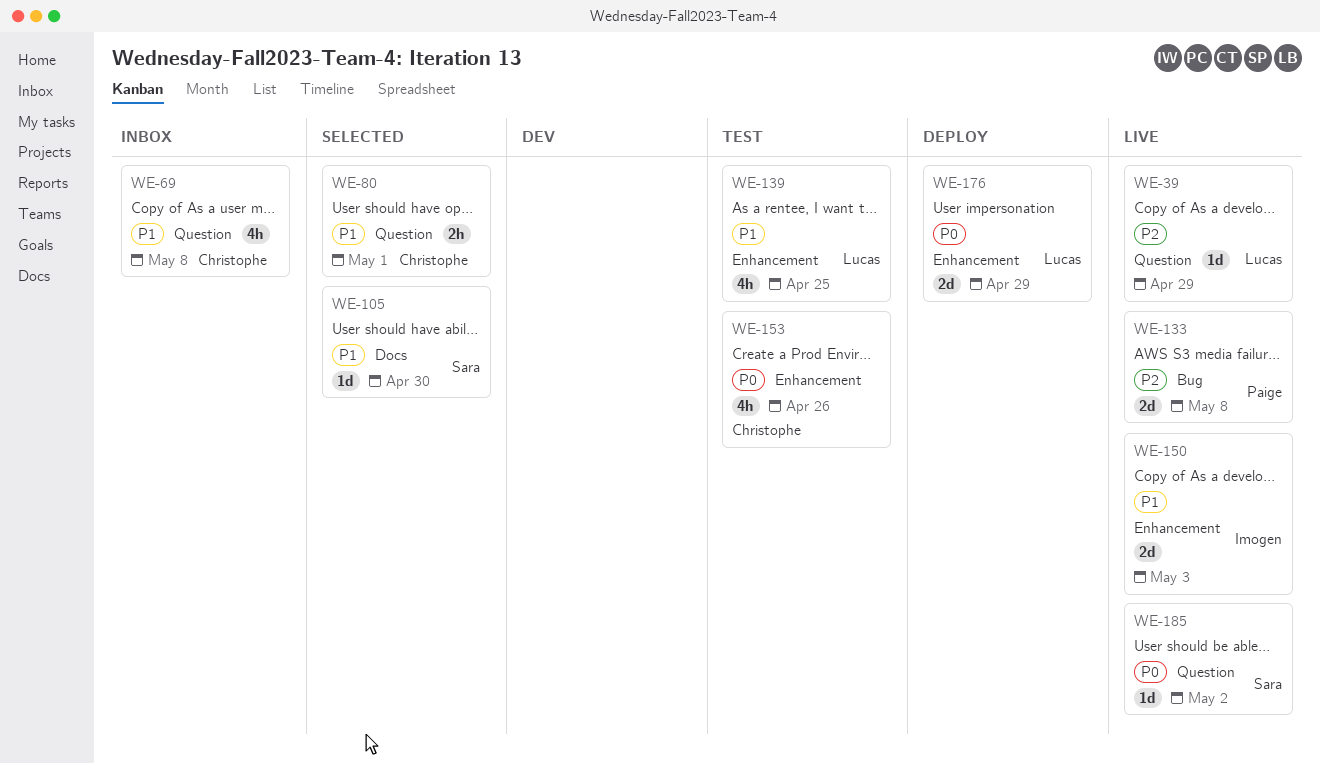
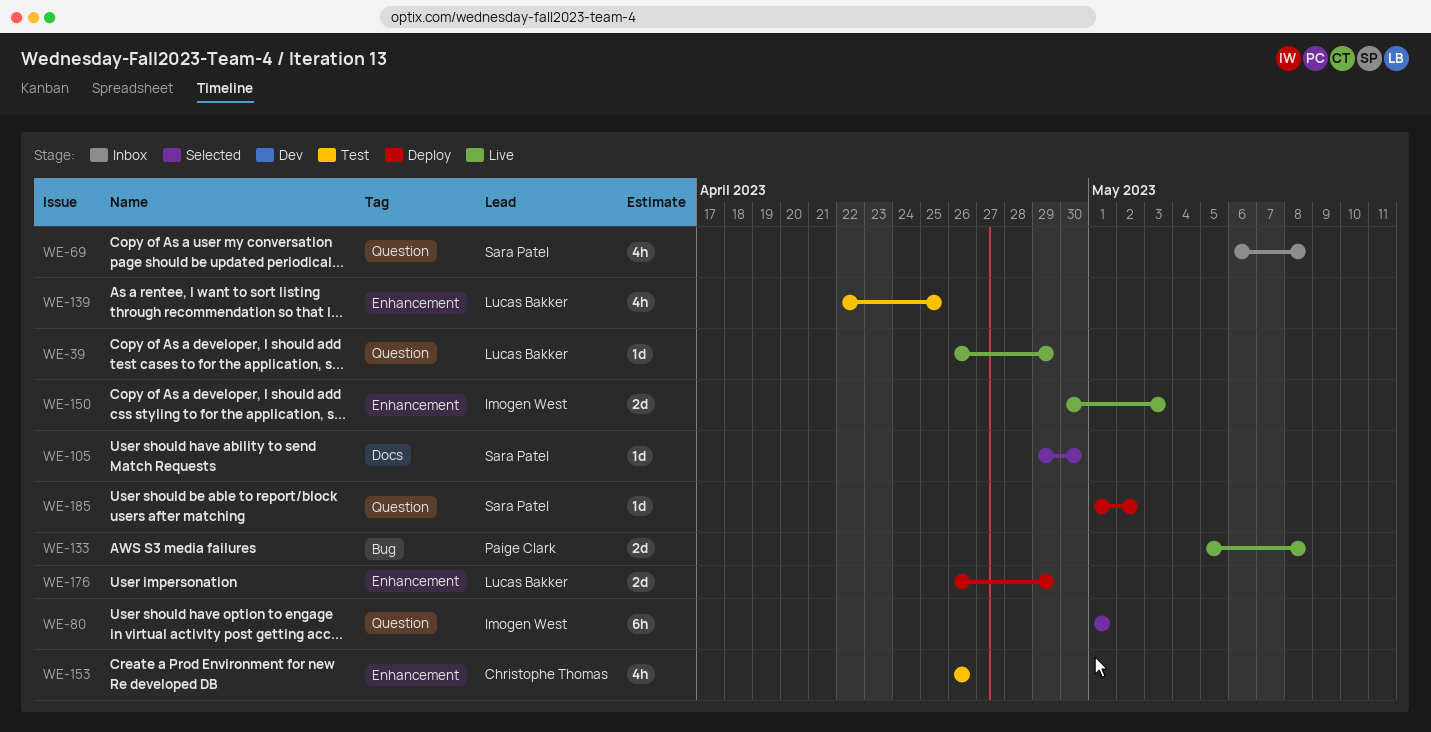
WE-69, owner: Christophe Thomas -> Sara Patel
WE-80, owner: Christophe Thomas -> Imogen West
WE-80, estimate: 2h -> 6h
WE-185, status: Live -> Deploy

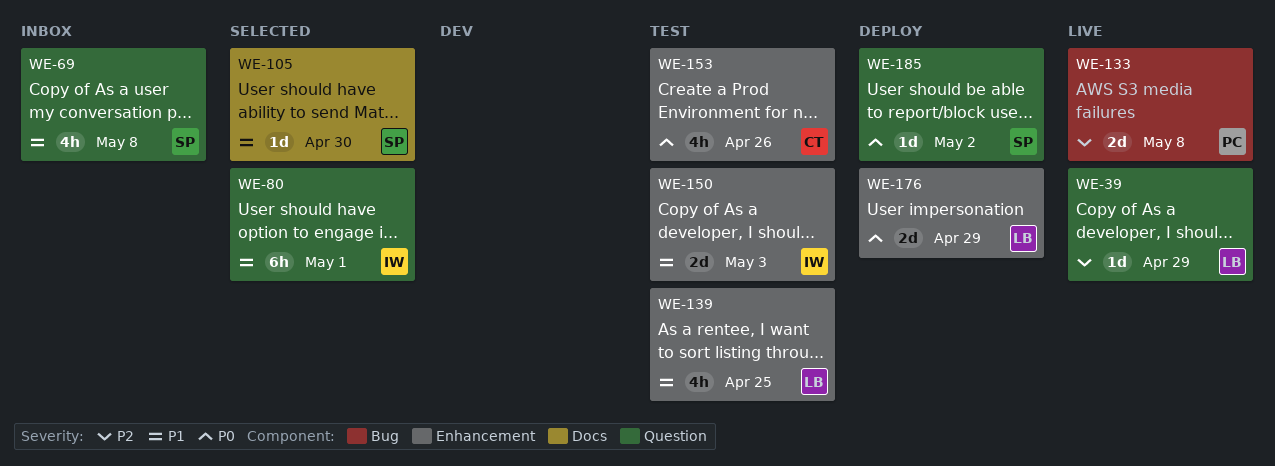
WE-150, status: Live -> Test

